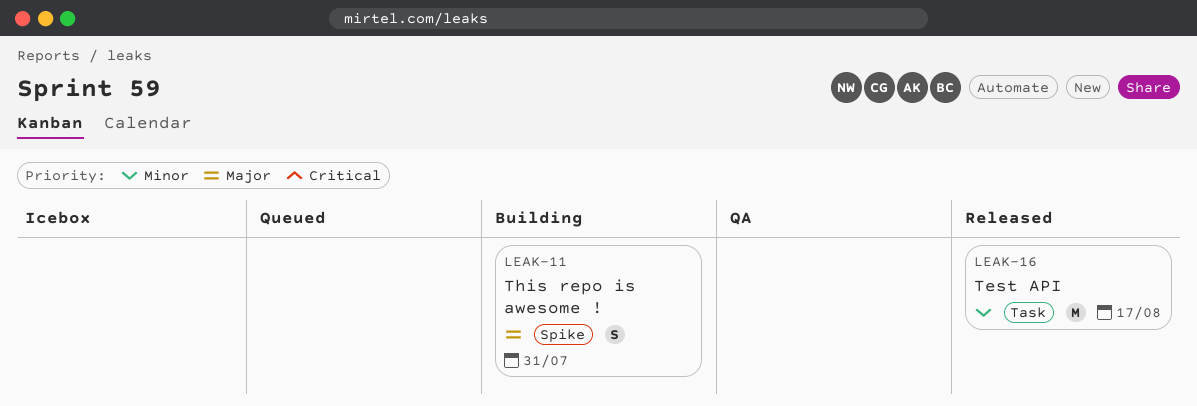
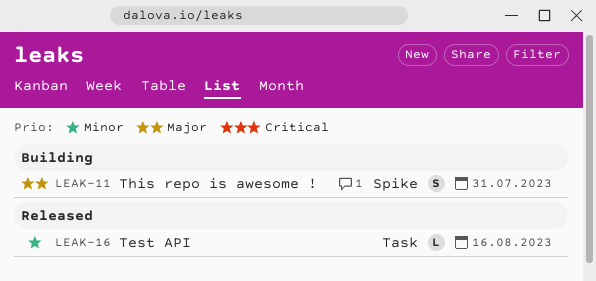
LEAK-16, estimate: M -> L
LEAK-16, due: Aug 17 -> Aug 16

